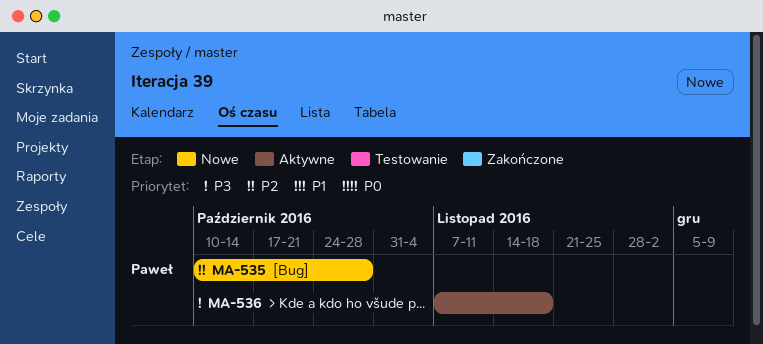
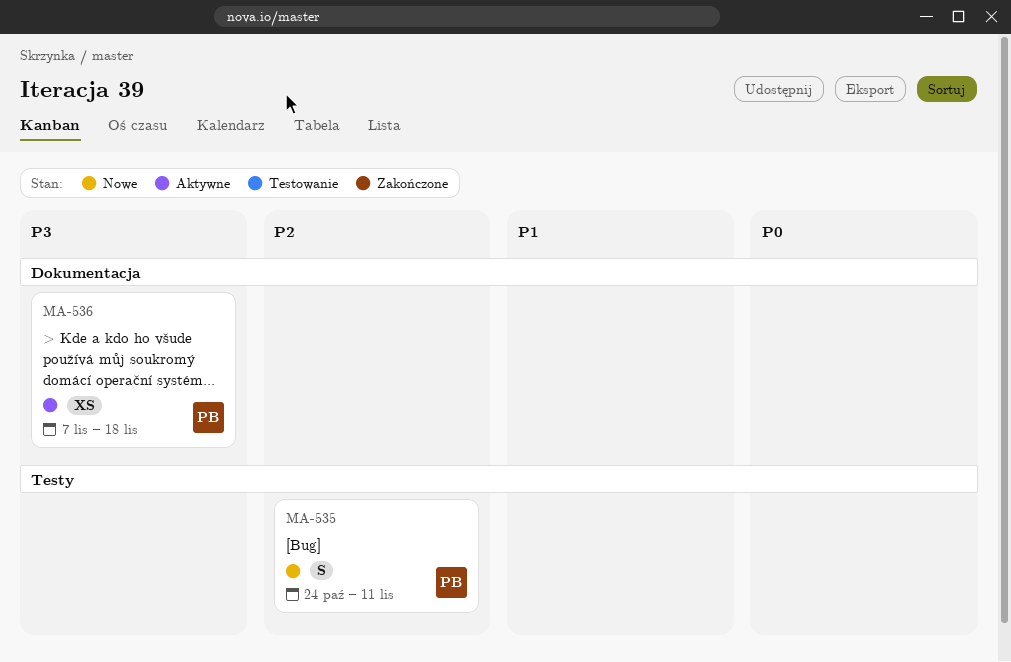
MA-535, start: Oct 10 -> Oct 24
MA-535, due: Oct 28 -> Nov 11

